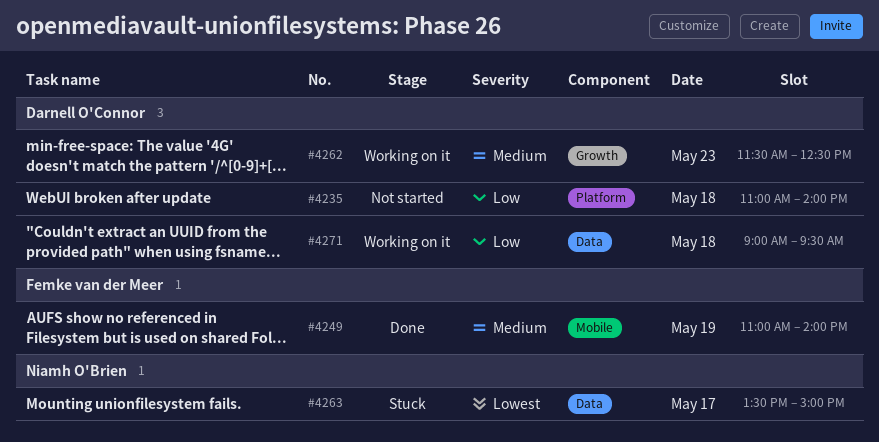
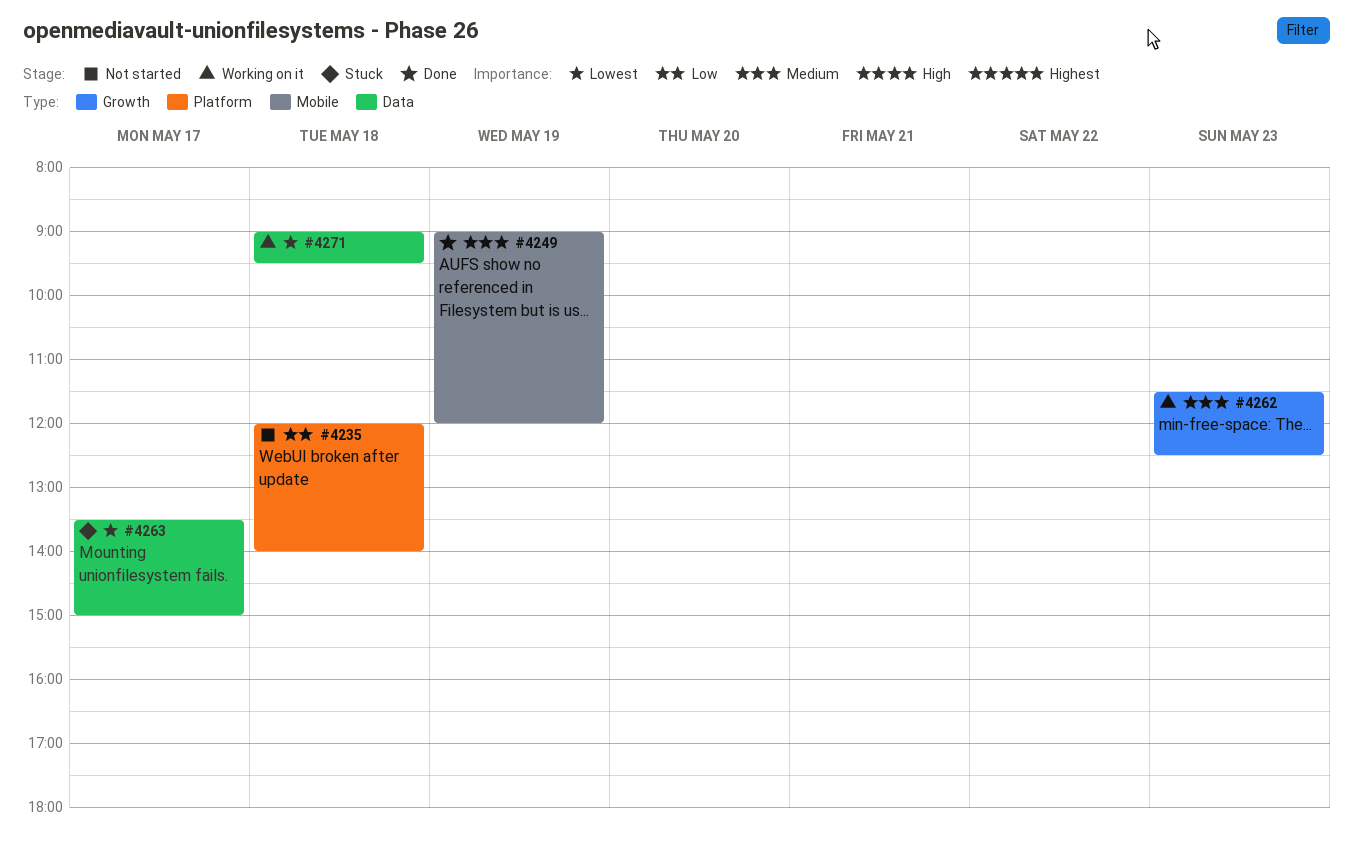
#4235, begins: 11:00 -> 12:00
#4249, begins: 11:00 -> 09:00
#4249, ends: 14:00 -> 12:00
#4271, priority: Low -> Lowest

